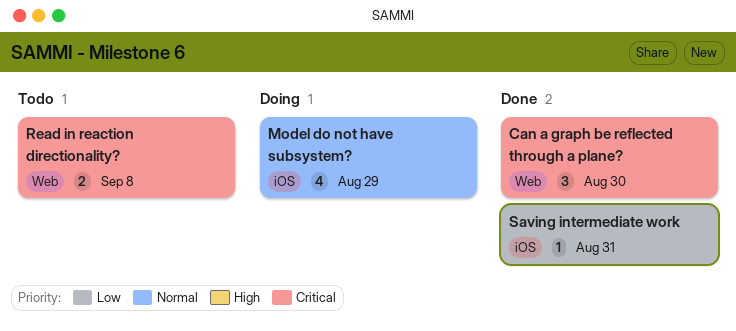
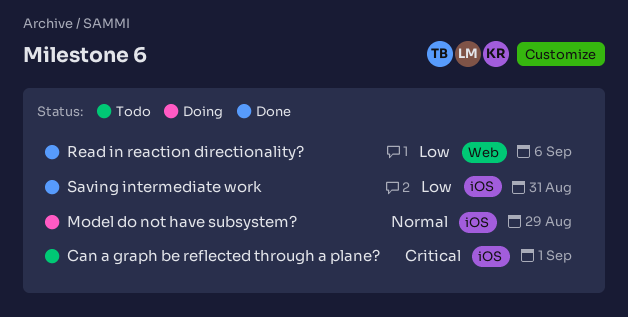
Can a graph be reflected through a plane?, status: Done -> Todo
Can a graph be reflected through a plane?, label: Web -> iOS
Can a graph be reflected through a plane?, due: Aug 30 -> Sep 1
Read in reaction directionality?, status: Todo -> Done
Read in reaction directionality?, priority: Critical -> Low
Read in reaction directionality?, due: Sep 8 -> Sep 6

